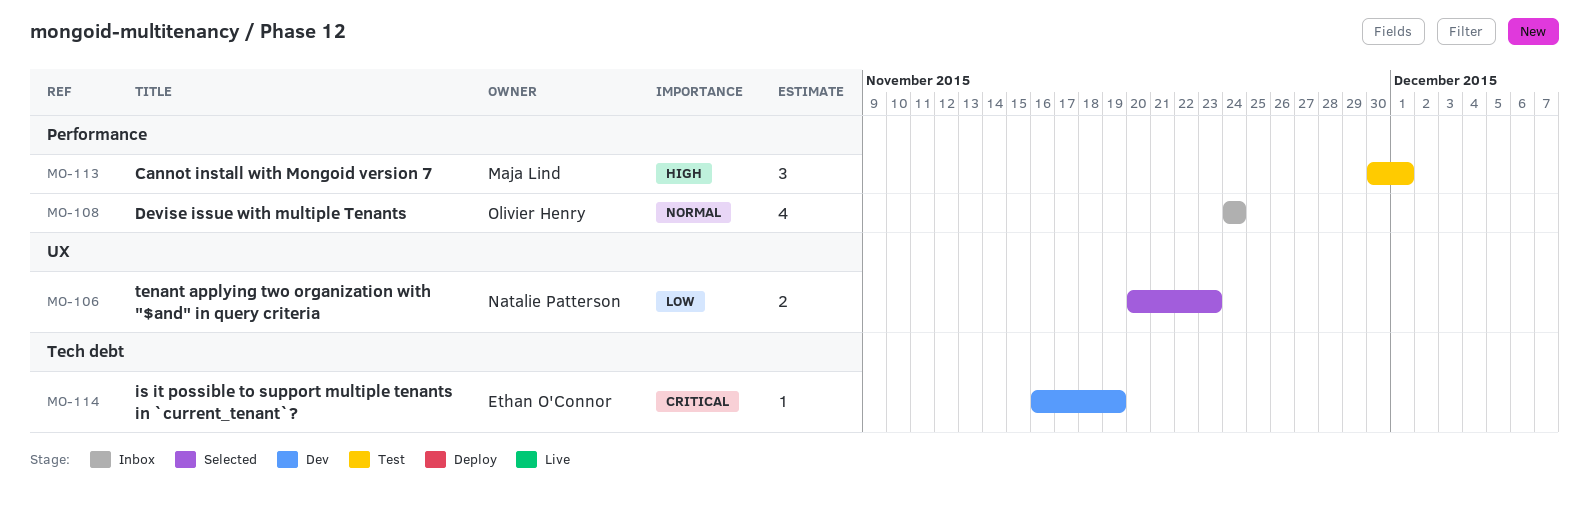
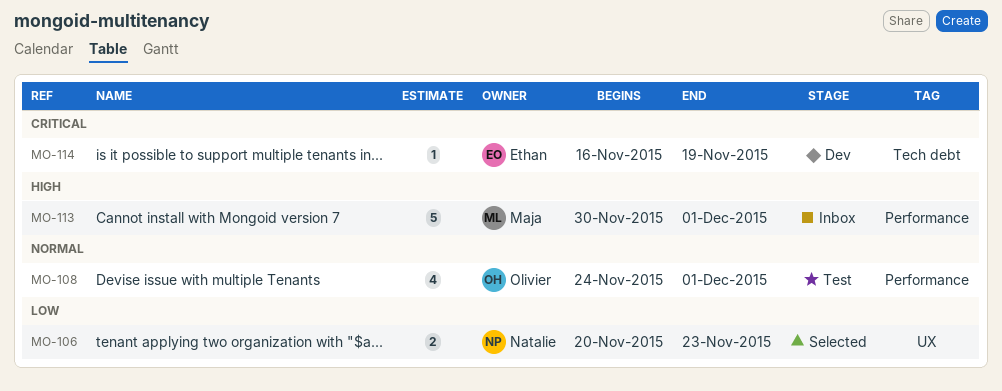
MO-108, status: Inbox -> Test
MO-108, due: Nov 24 -> Dec 1
MO-113, status: Test -> Inbox
MO-113, estimate: 3 -> 5

